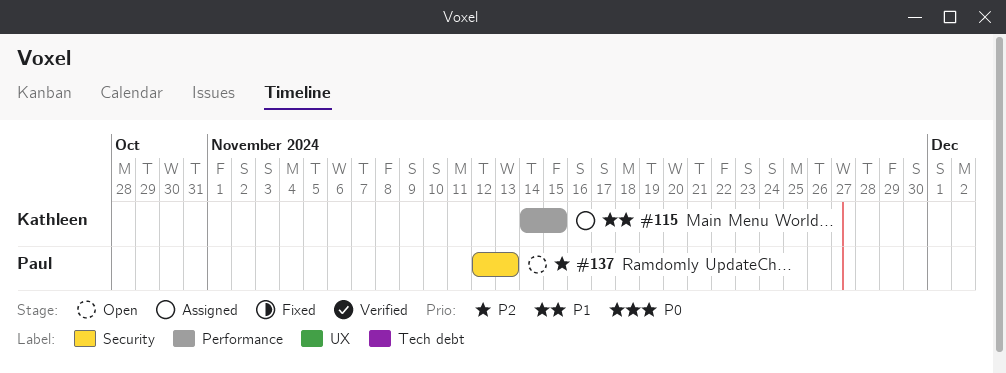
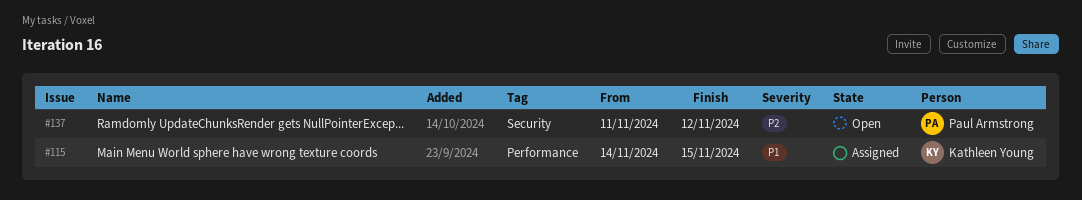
#137, start: Nov 12 -> Nov 11
#137, due: Nov 13 -> Nov 12

